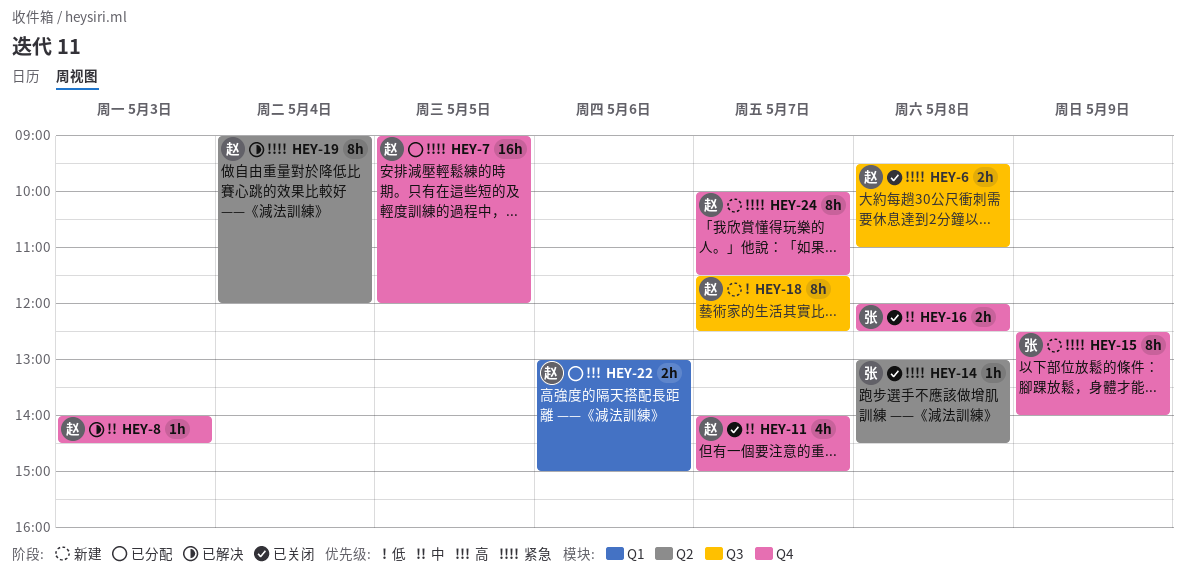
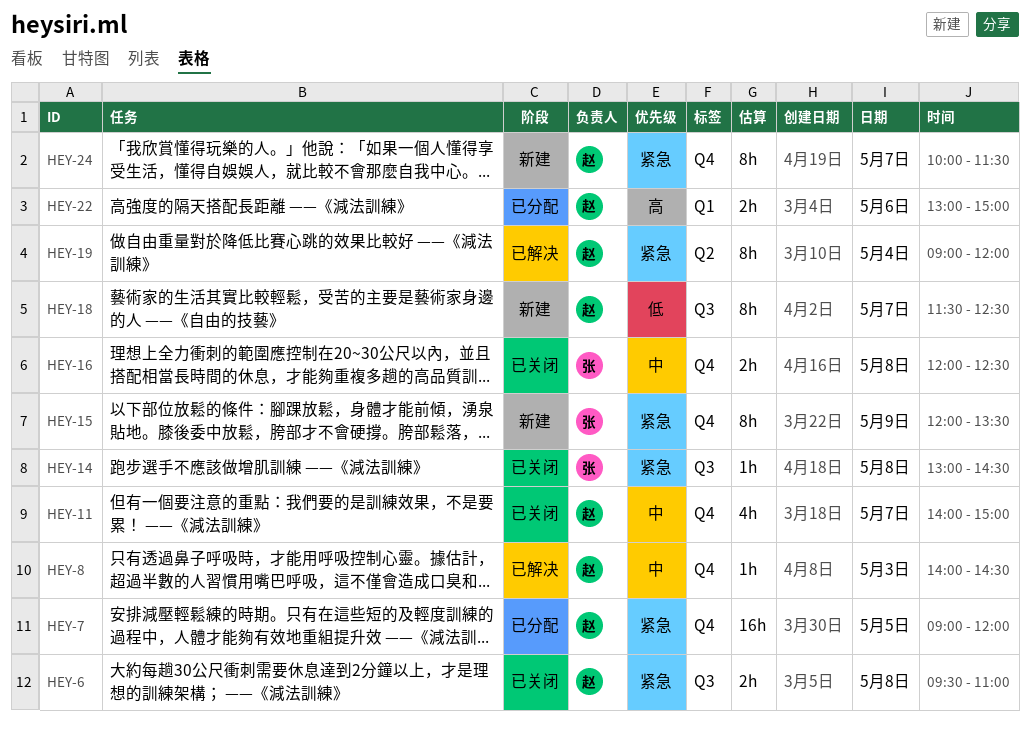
HEY-14, label: Q2 -> Q3
HEY-15, begins: 12:30 -> 12:00
HEY-15, ends: 14:00 -> 13:30

